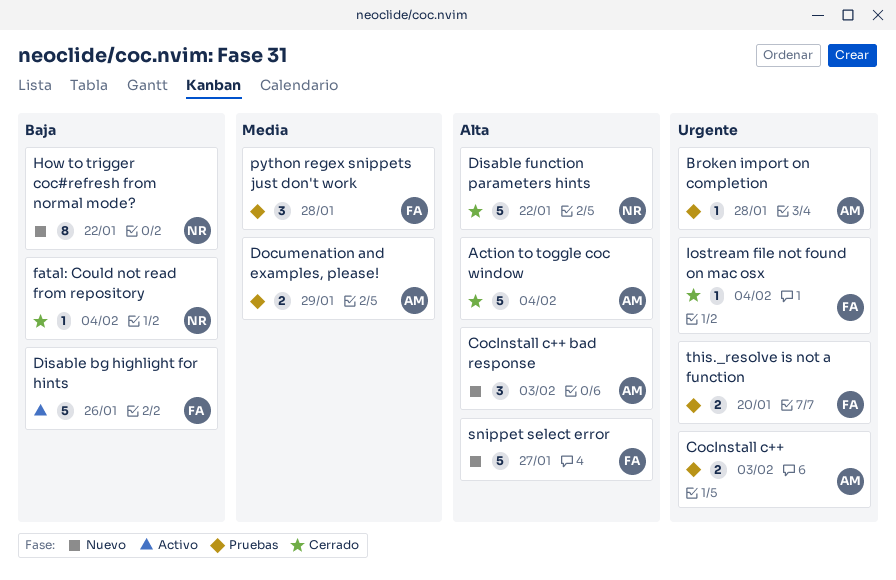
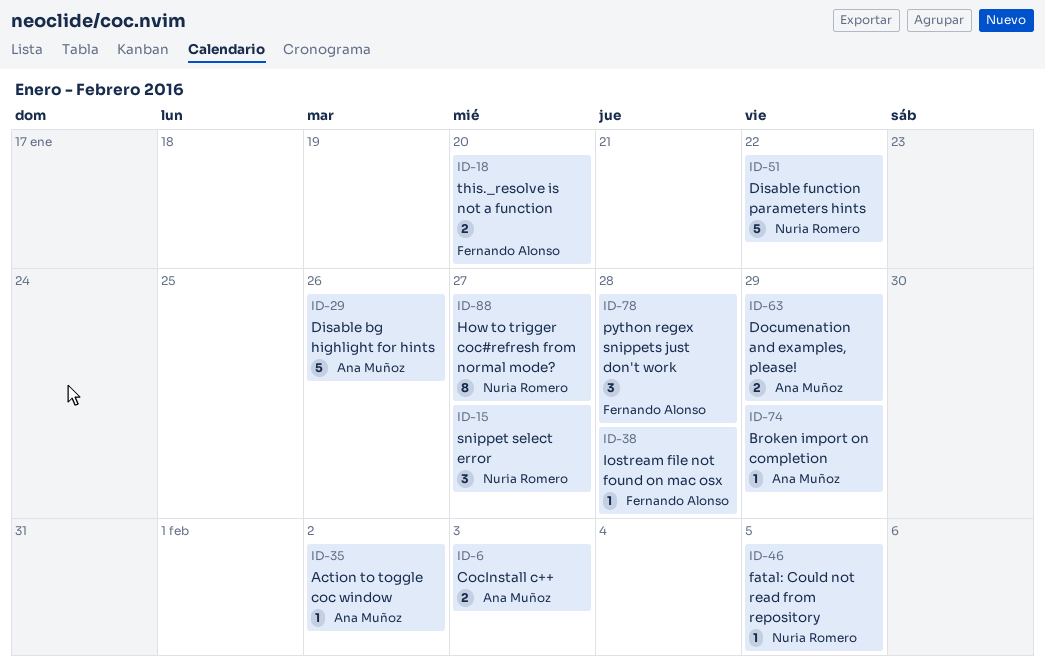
Action to toggle coc window, estimate: 5 -> 1
Action to toggle coc window, due: Feb 4 -> Feb 2
Broken import on completion, due: Jan 28 -> Jan 29
CocInstall c++ bad response: present -> none
Disable bg highlight for hints, owner: Fernando Alonso -> Ana Muñoz
fatal: Could not read from repository, due: Feb 4 -> Feb 5
How to trigger coc#refresh from normal mode?, due: Jan 22 -> Jan 27
Iostream file not found on mac osx, due: Feb 4 -> Jan 28
snippet select error, owner: Fernando Alonso -> Nuria Romero
snippet select error, estimate: 5 -> 3

